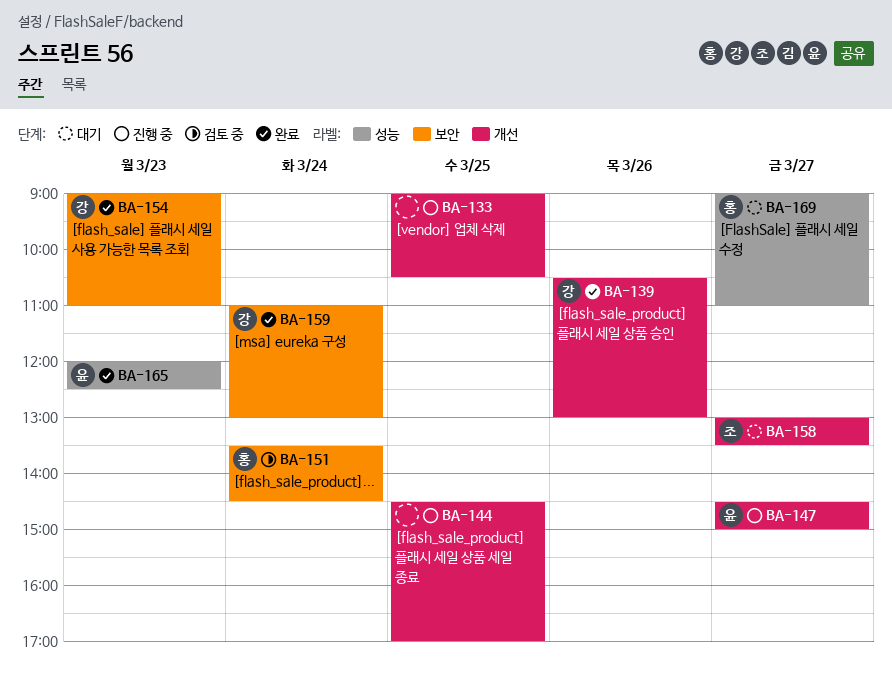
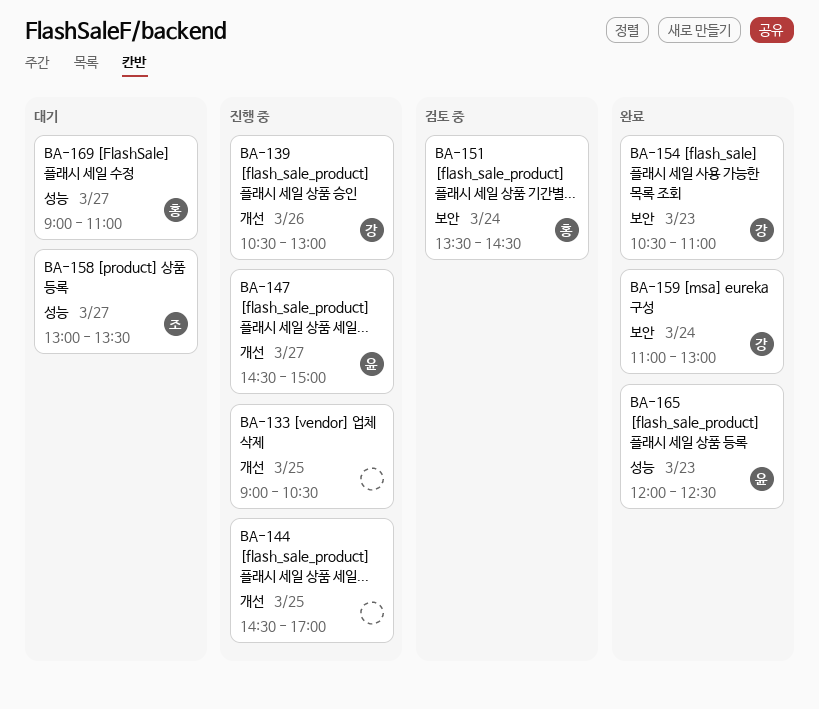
BA-139, status: 완료 -> 진행 중
BA-154, begins: 09:00 -> 10:30
BA-158, label: 개선 -> 성능

